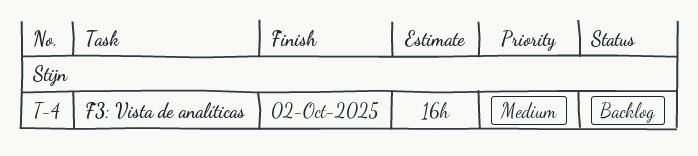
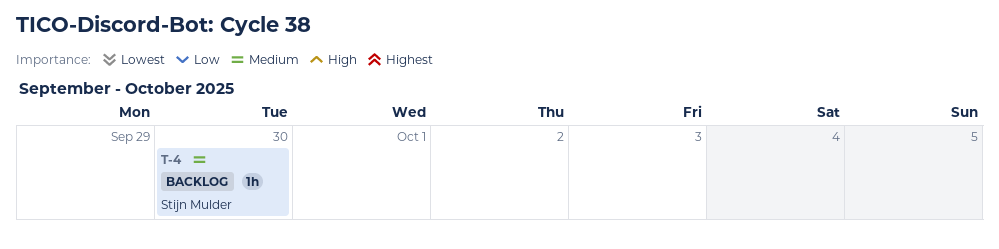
T-4, estimate: 16h -> 1h
T-4, due: Oct 2 -> Sep 30

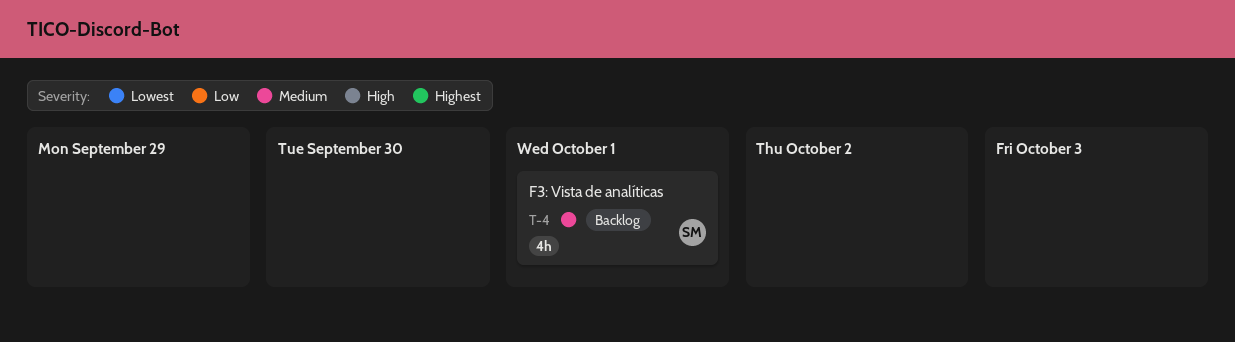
T-4, estimate: 1h -> 4h
T-4, due: Sep 30 -> Oct 1

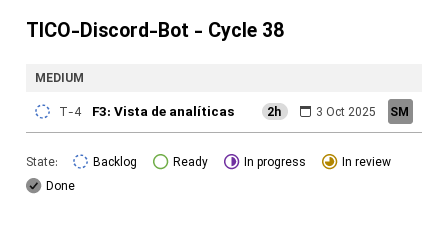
T-4, estimate: 4h -> 2h
T-4, due: Oct 1 -> Oct 3

